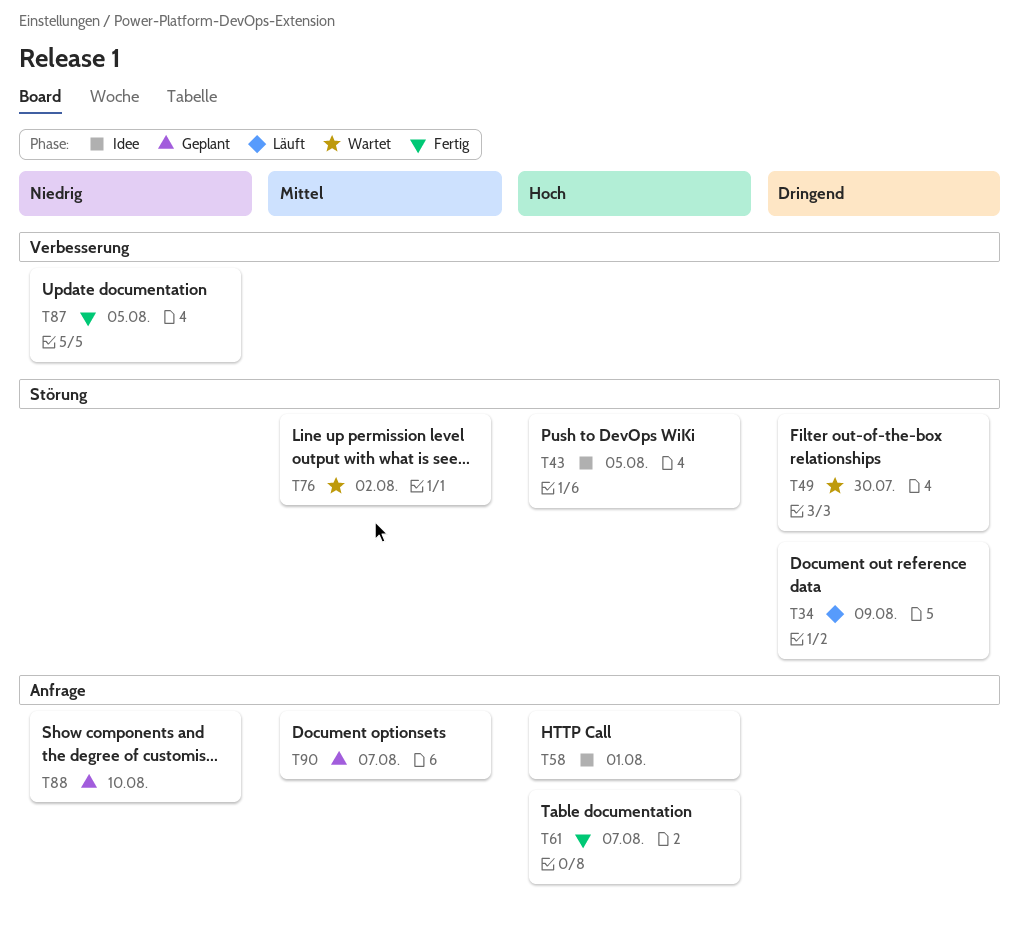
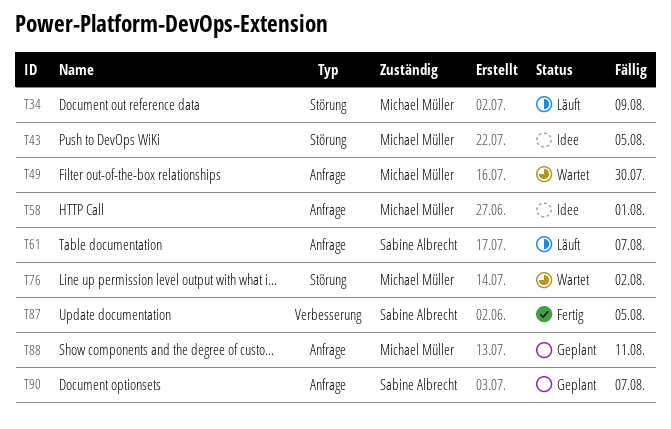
T49, label: Störung -> Anfrage
T61, status: Fertig -> Läuft
T88, due: Aug 10 -> Aug 11

